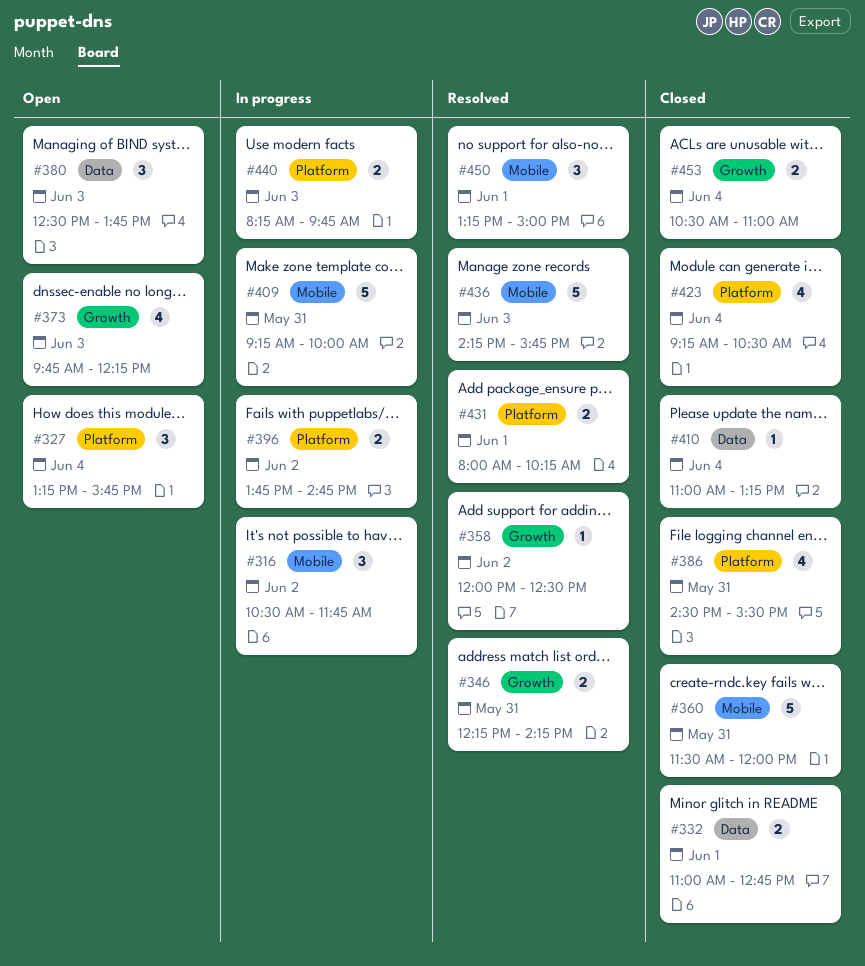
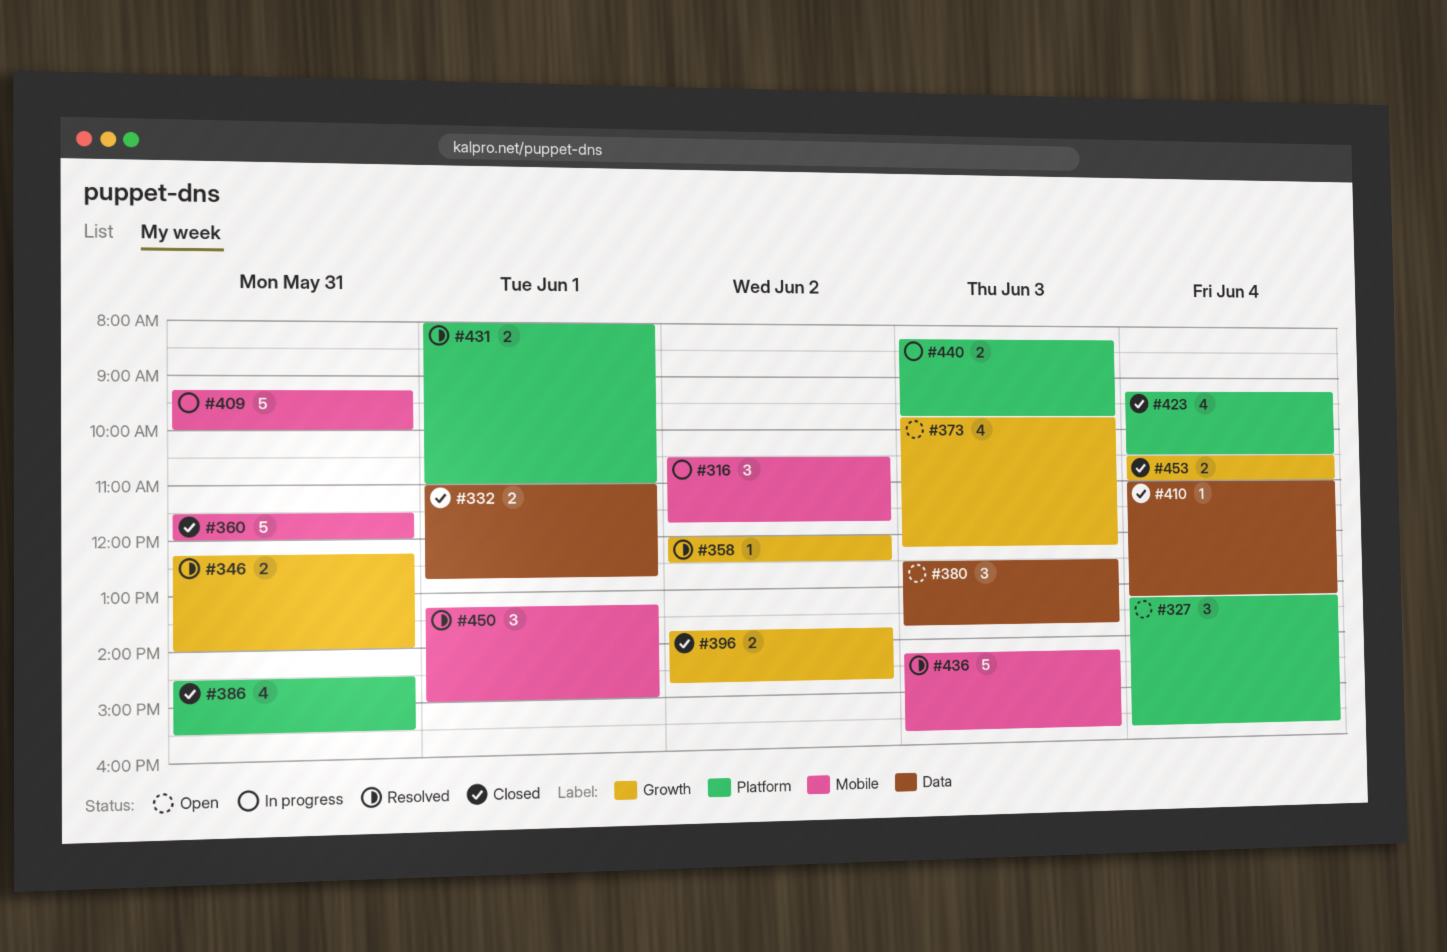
#346, ends: 14:15 -> 14:00
#396, status: In progress -> Closed
#396, label: Platform -> Growth
#431, ends: 10:15 -> 11:00

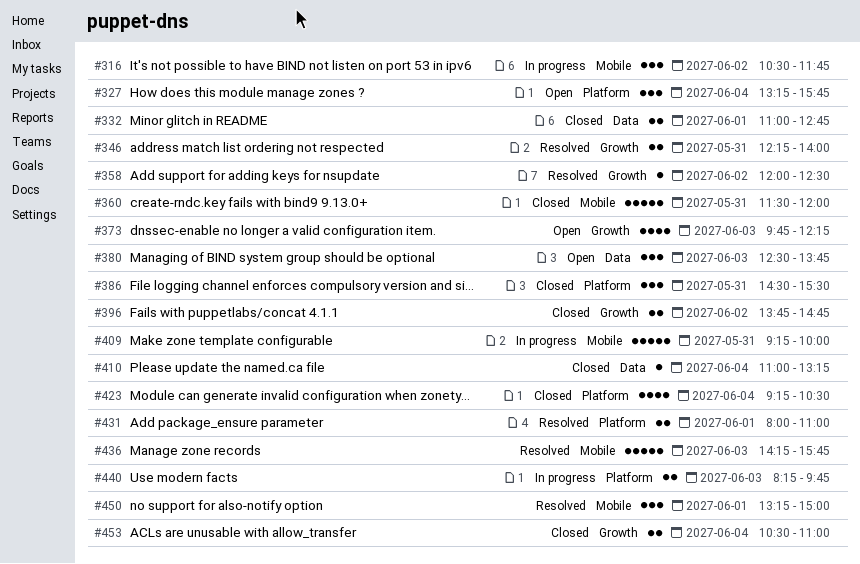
#386, estimate: 4 -> 3

